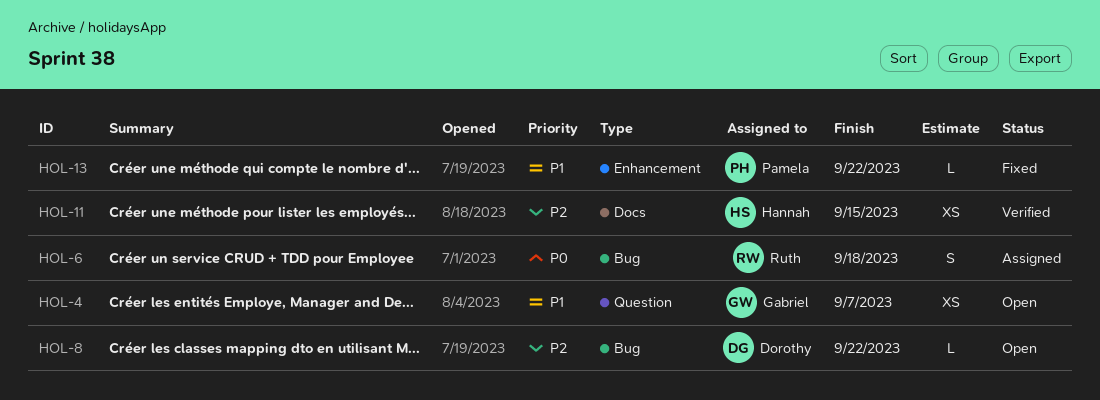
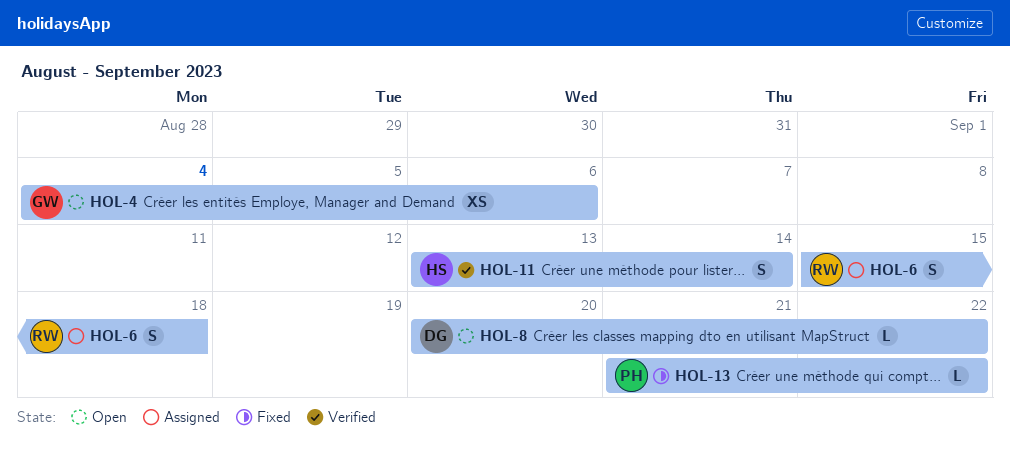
HOL-4, due: Sep 7 -> Sep 6
HOL-11, estimate: XS -> S
HOL-11, due: Sep 15 -> Sep 14

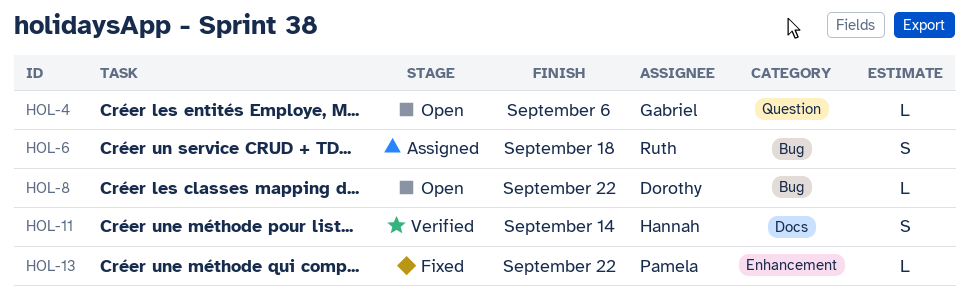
HOL-4, estimate: XS -> L

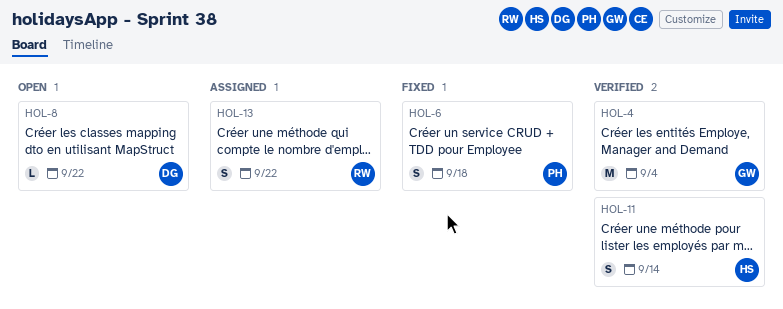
HOL-4, status: Open -> Verified
HOL-4, estimate: L -> M
HOL-4, due: Sep 6 -> Sep 4
HOL-6, status: Assigned -> Fixed
HOL-6, owner: Ruth -> Pamela
HOL-13, status: Fixed -> Assigned
HOL-13, owner: Pamela -> Ruth
HOL-13, estimate: L -> S

